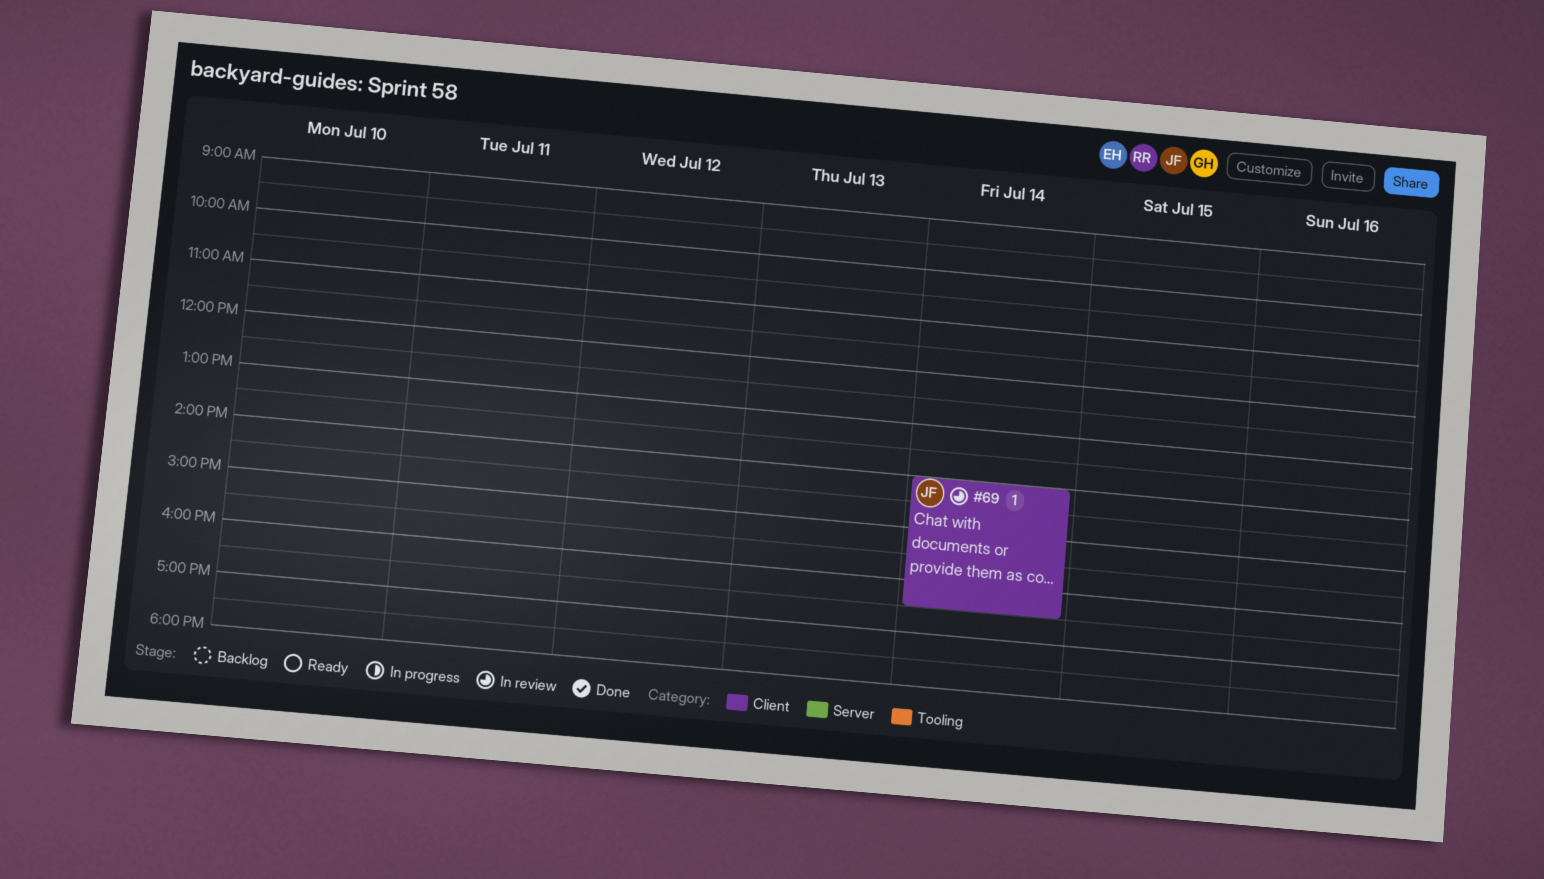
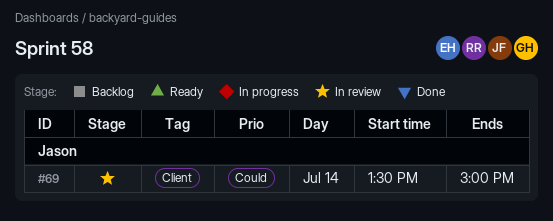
#69, begins: 14:00 -> 13:30
#69, ends: 16:30 -> 15:00

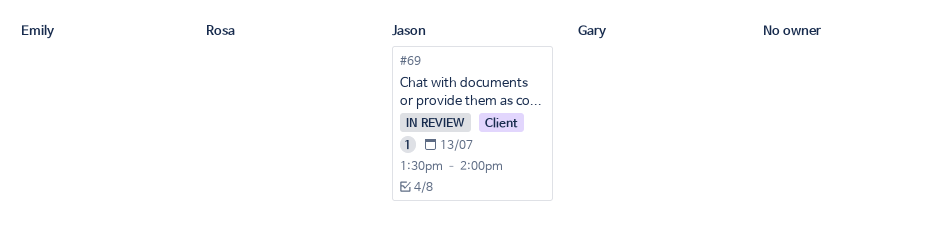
#69, day: Jul 14 -> Jul 13
#69, ends: 15:00 -> 14:00

